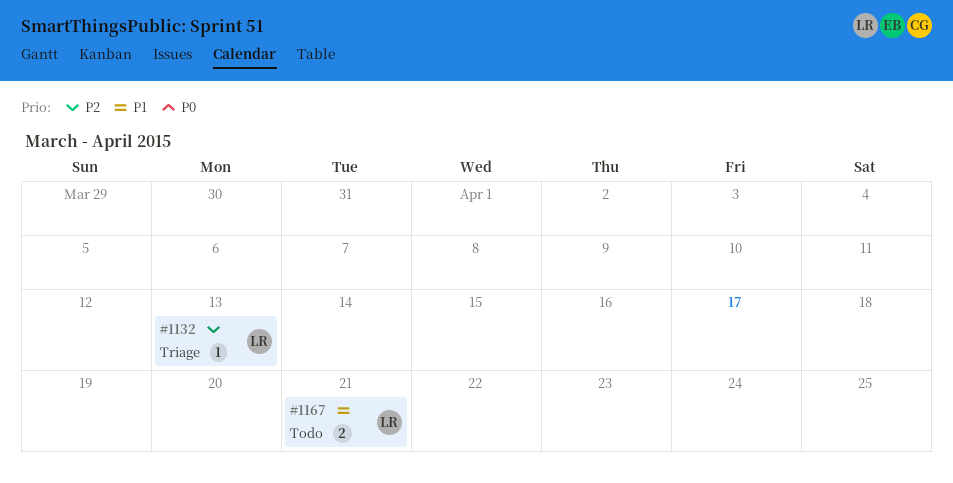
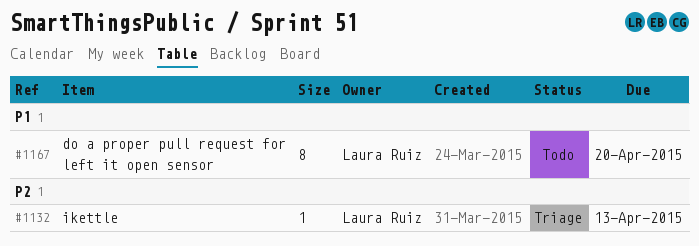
#1167, estimate: 2 -> 8
#1167, due: Apr 21 -> Apr 20

